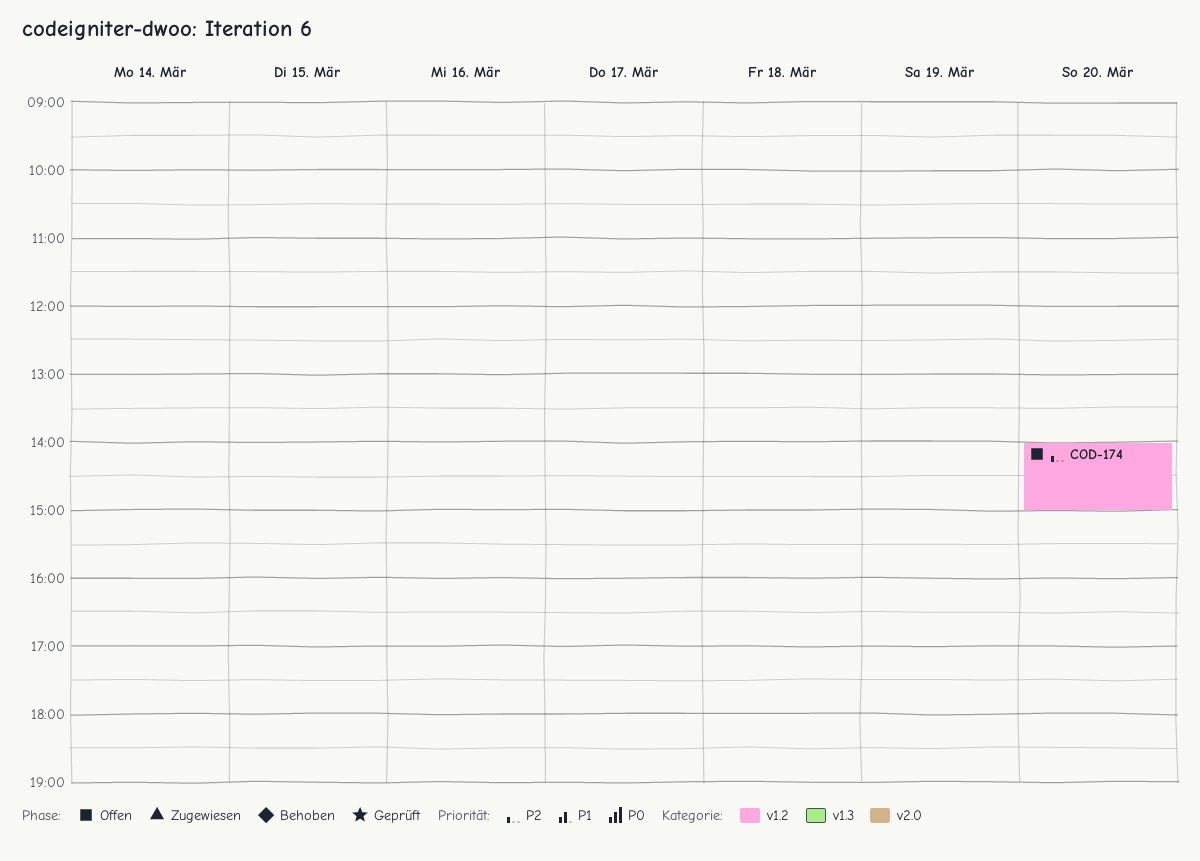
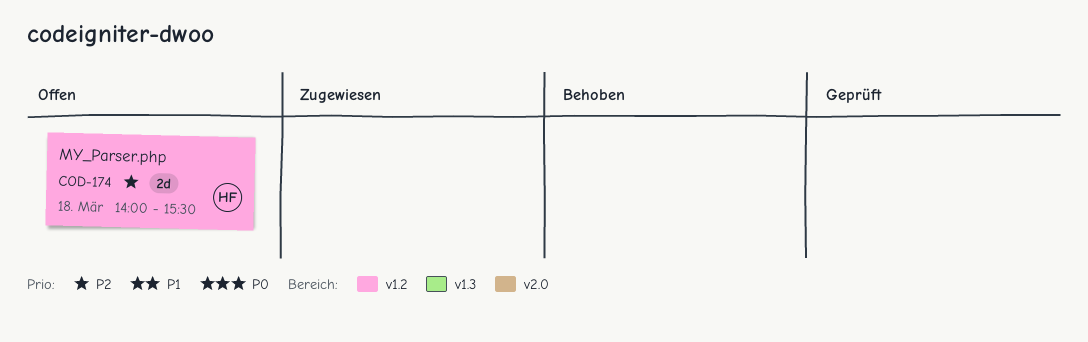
COD-174, day: Mar 20 -> Mar 18
COD-174, ends: 15:00 -> 15:30

